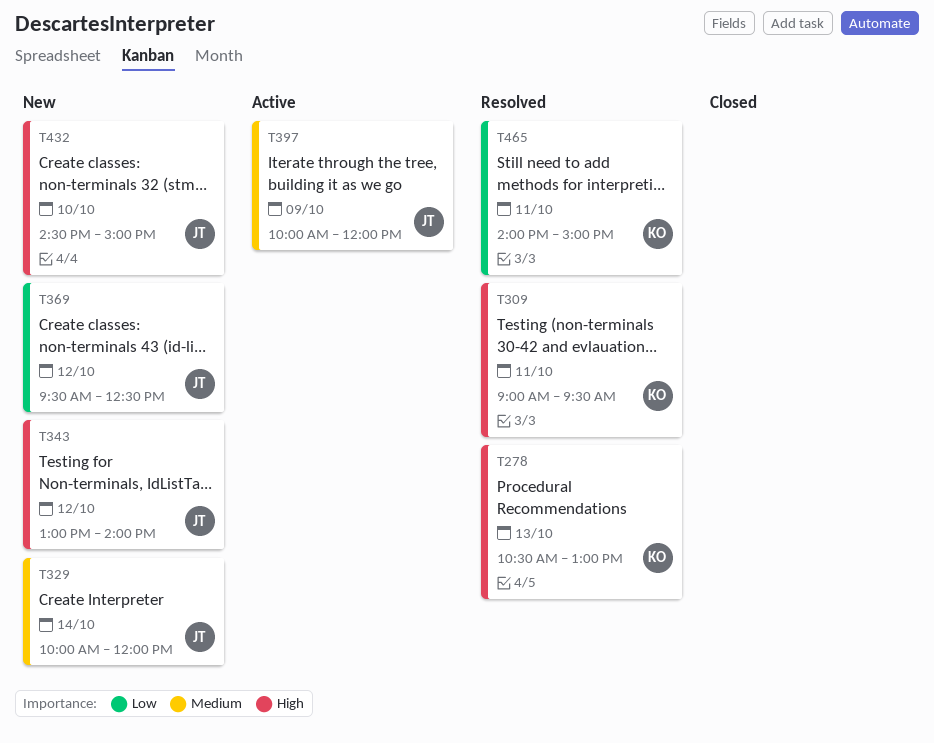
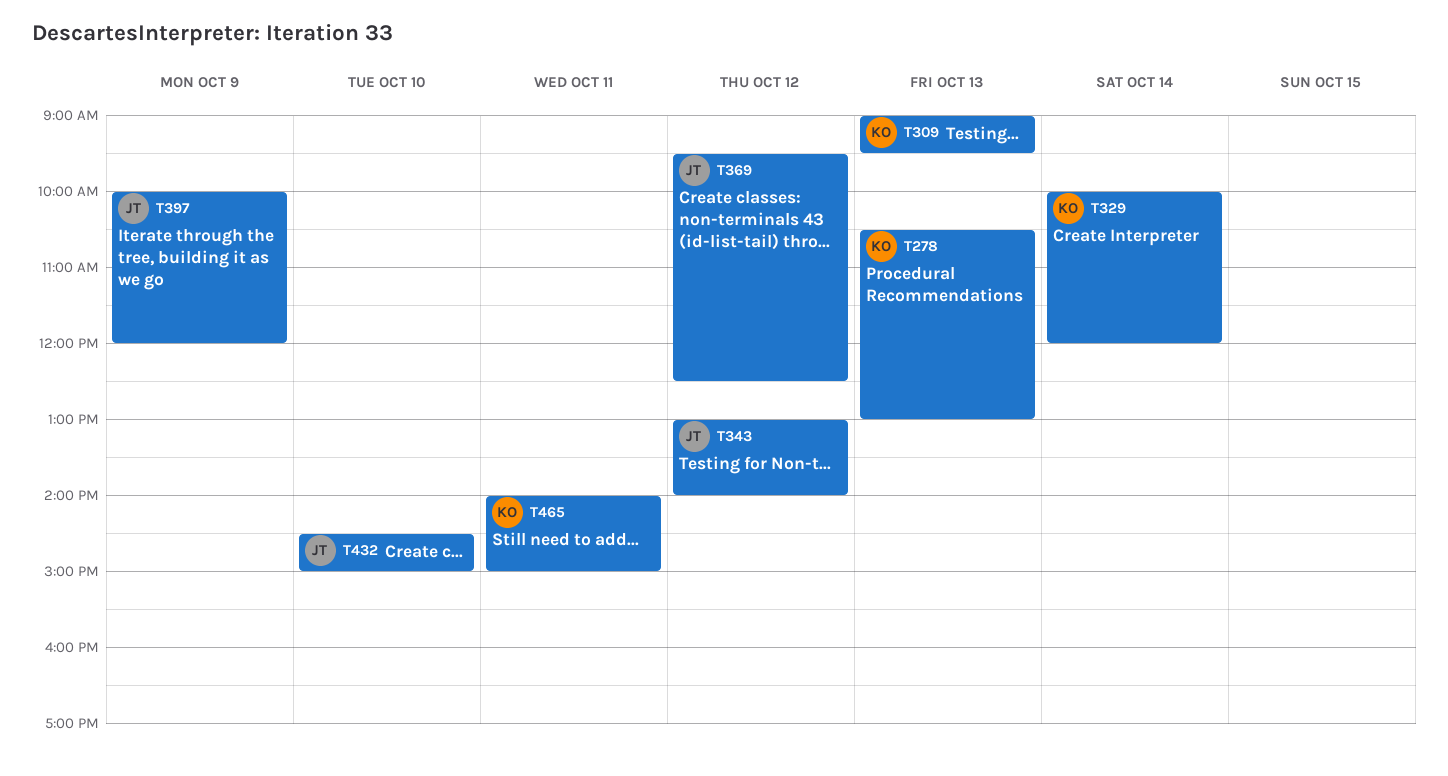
T309, day: Oct 11 -> Oct 13
T329, owner: JT -> KO

